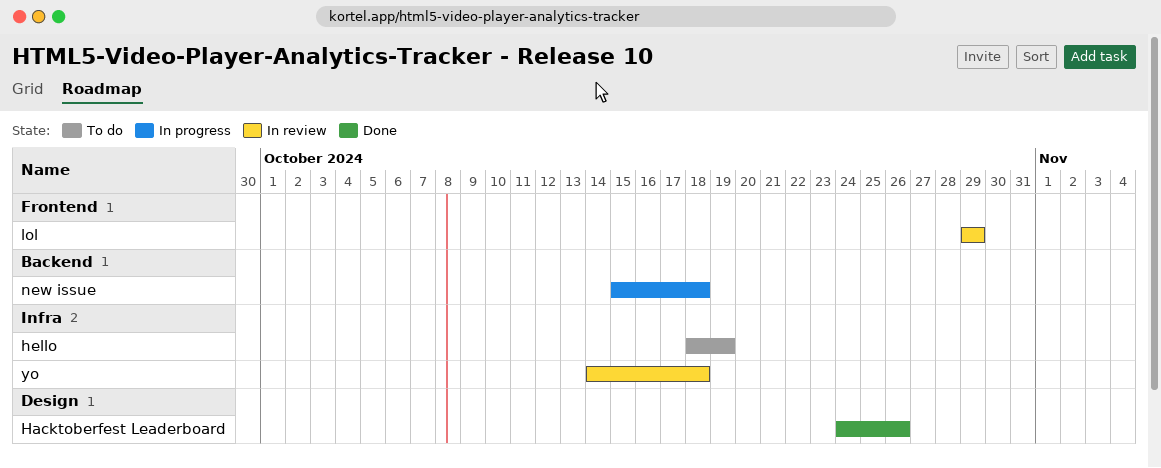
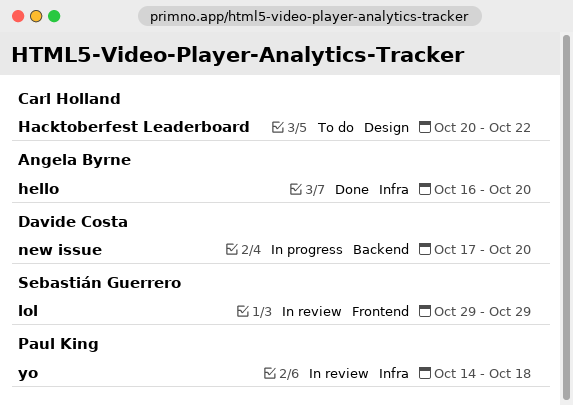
Hacktoberfest Leaderboard, status: Done -> To do
Hacktoberfest Leaderboard, start: Oct 24 -> Oct 20
Hacktoberfest Leaderboard, due: Oct 26 -> Oct 22
hello, status: To do -> Done
hello, start: Oct 18 -> Oct 16
hello, due: Oct 19 -> Oct 20
new issue, start: Oct 15 -> Oct 17
new issue, due: Oct 18 -> Oct 20

